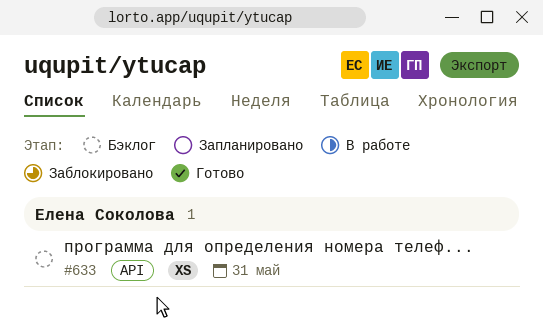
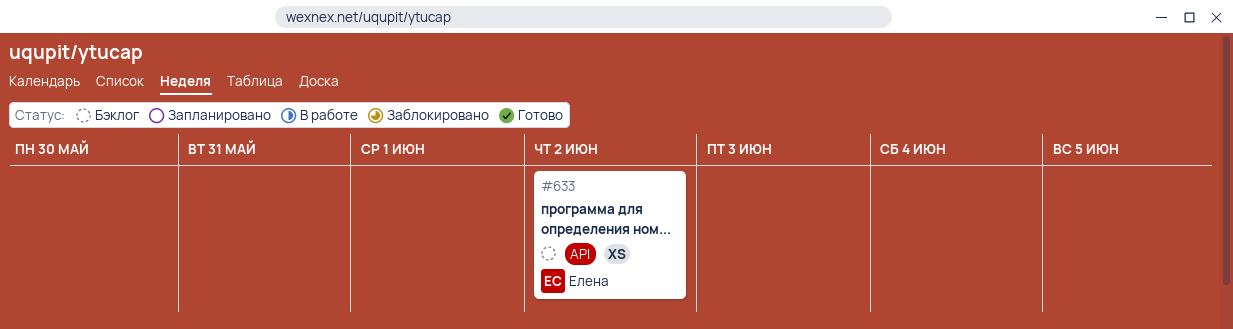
#633, due: May 31 -> Jun 2

